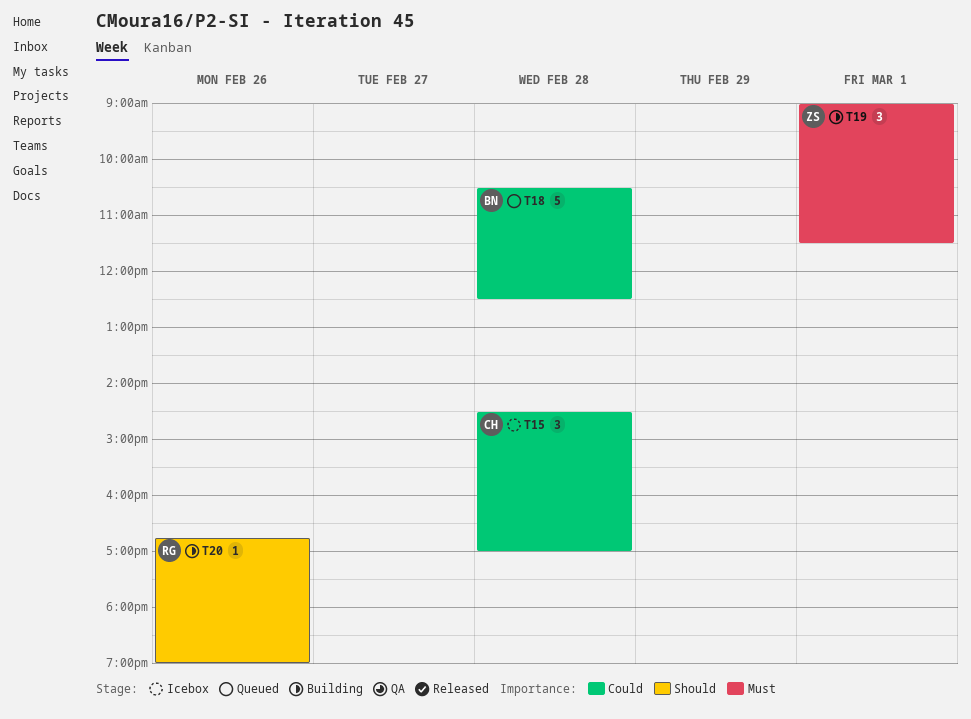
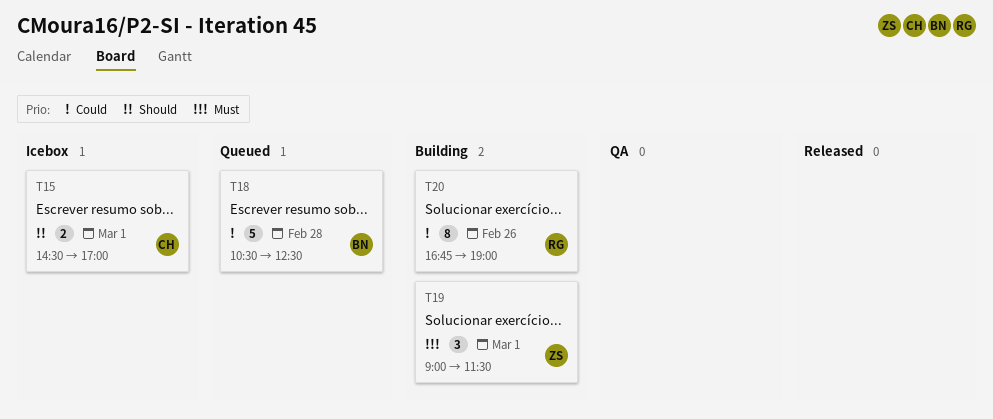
T15, priority: Could -> Should
T15, estimate: 3 -> 2
T15, day: Feb 28 -> Mar 1
T20, priority: Should -> Could
T20, estimate: 1 -> 8

